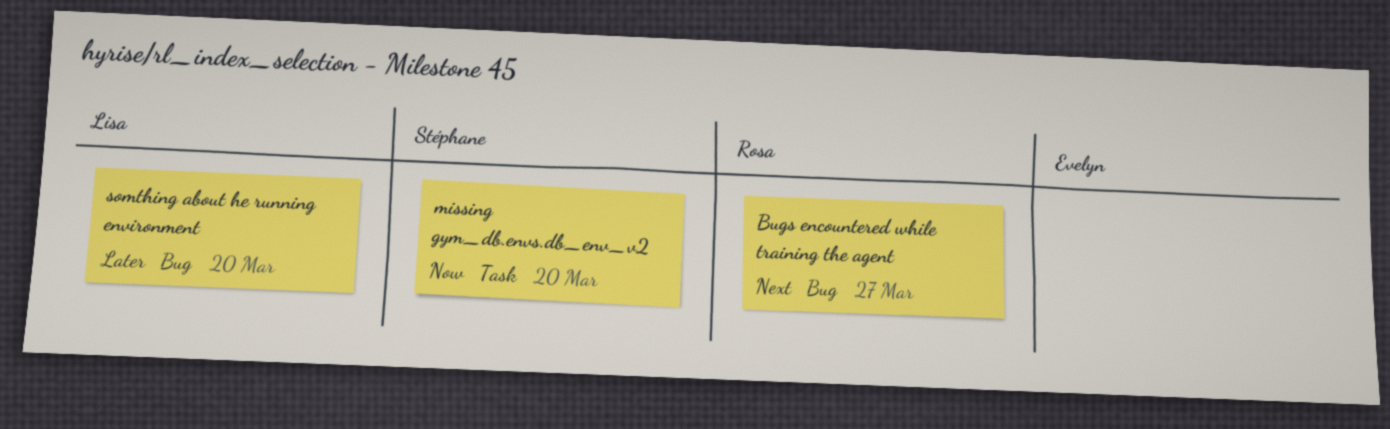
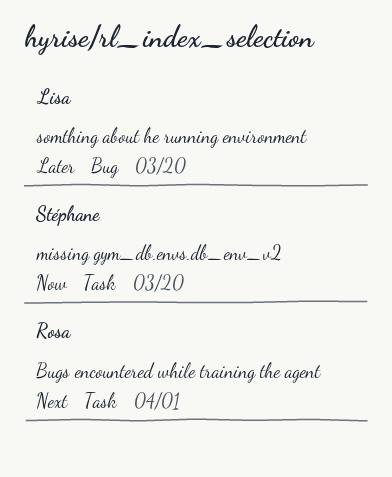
Bugs encountered while training the agent, label: Bug -> Task
Bugs encountered while training the agent, due: Mar 27 -> Apr 1

